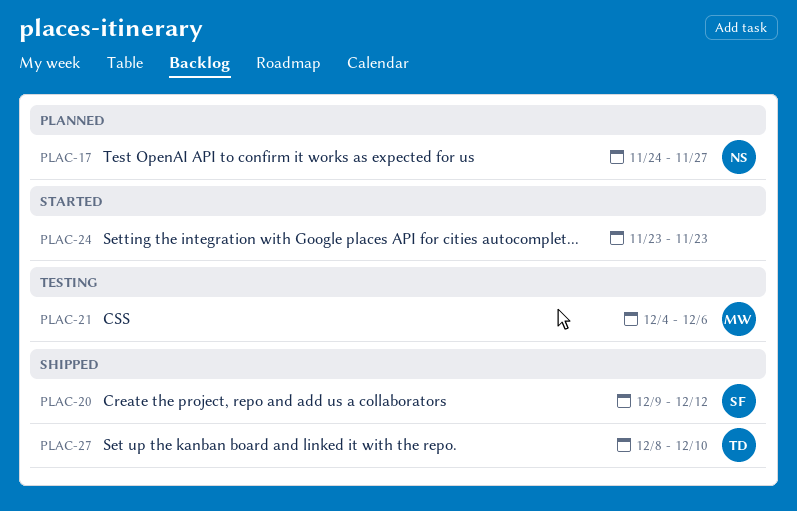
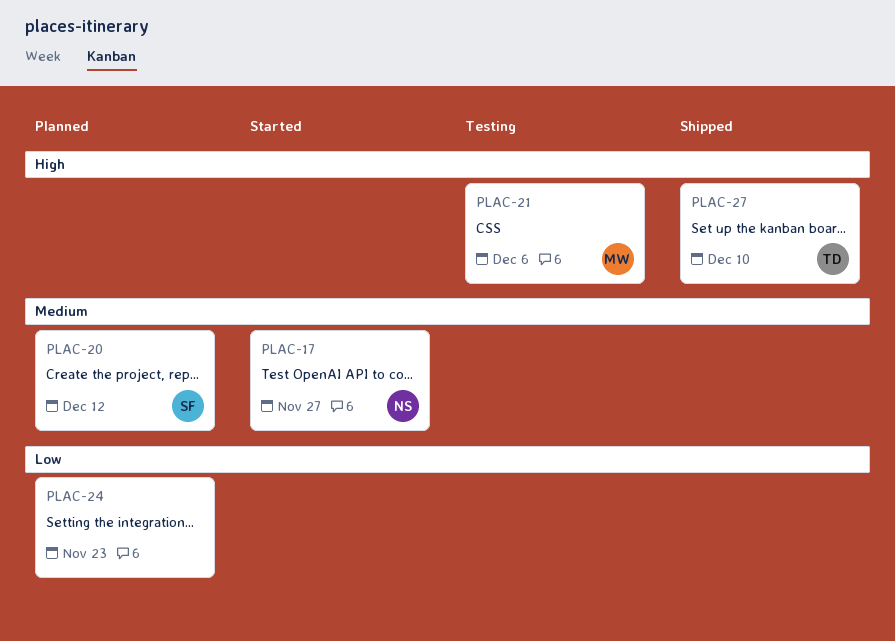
PLAC-17, status: Planned -> Started
PLAC-20, status: Shipped -> Planned
PLAC-24, status: Started -> Planned

